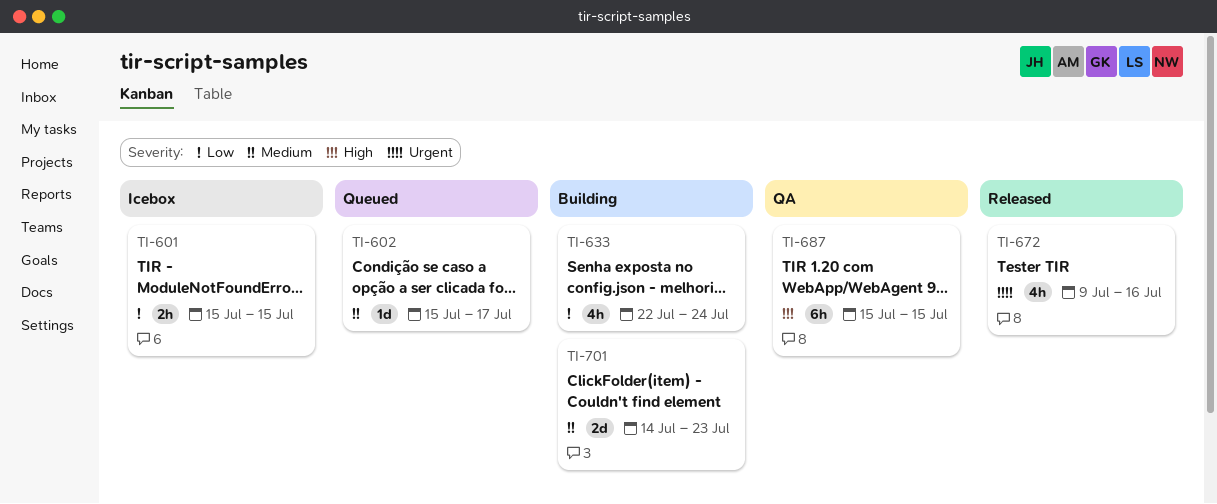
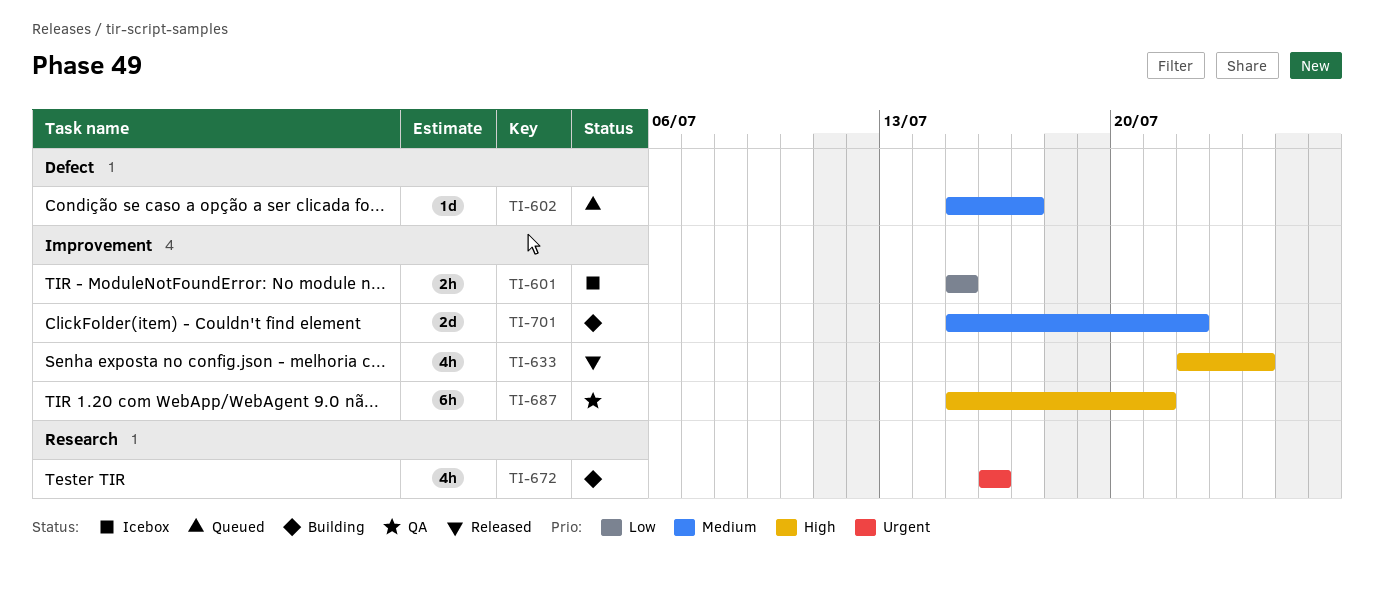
TI-633, status: Building -> Released
TI-633, priority: Low -> High
TI-672, status: Released -> Building
TI-672, start: Jul 9 -> Jul 16
TI-687, due: Jul 15 -> Jul 21
TI-701, start: Jul 14 -> Jul 15
TI-701, due: Jul 23 -> Jul 22

